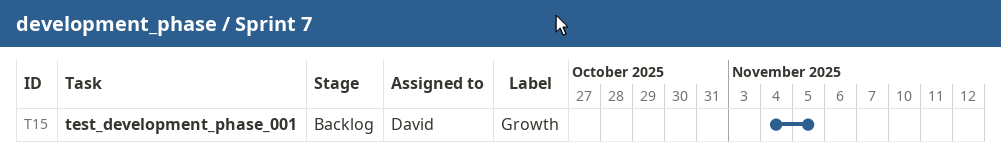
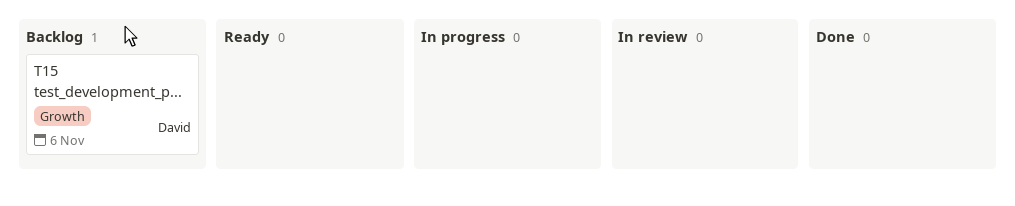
T15, due: Nov 5 -> Nov 6

